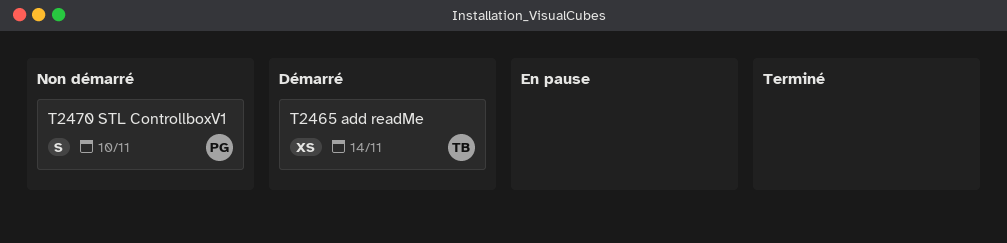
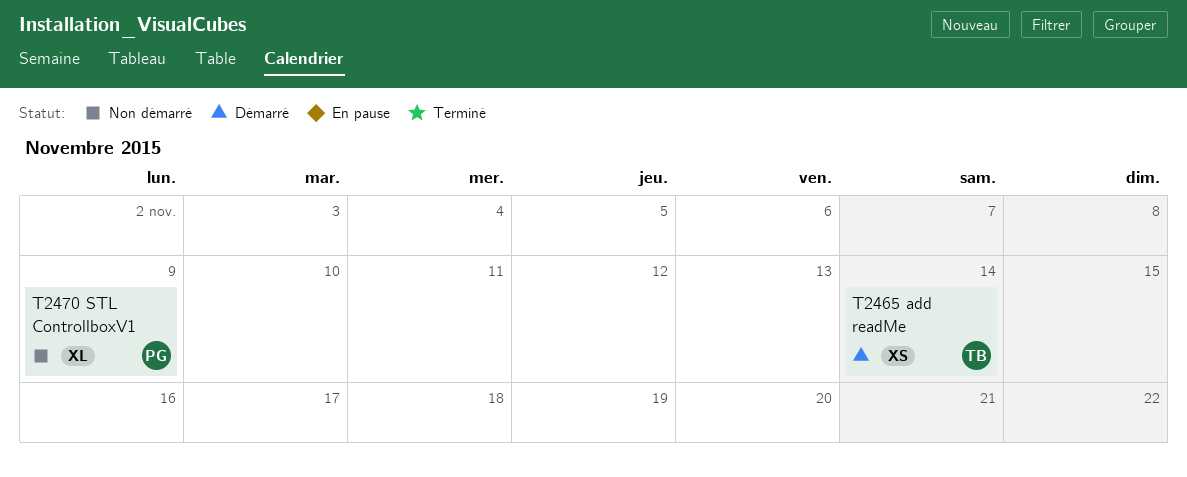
T2470, estimate: S -> XL
T2470, due: Nov 10 -> Nov 9

